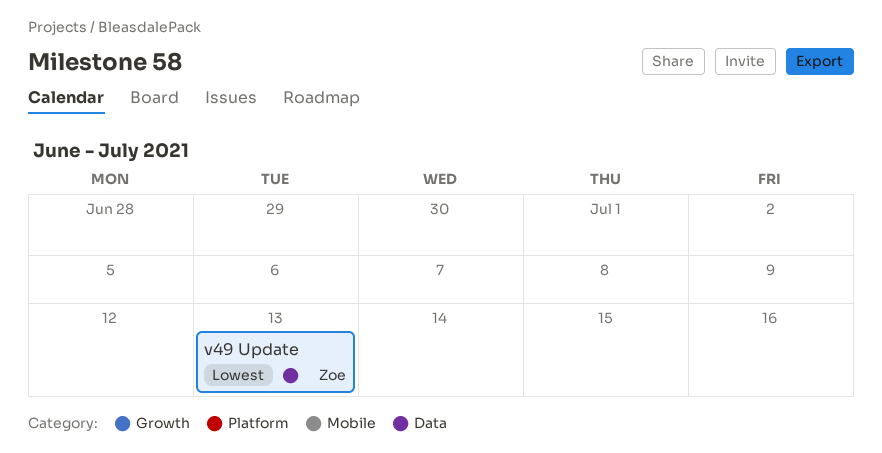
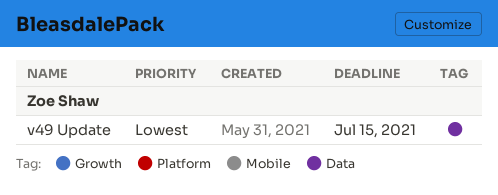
v49 Update, due: Jul 13 -> Jul 15

